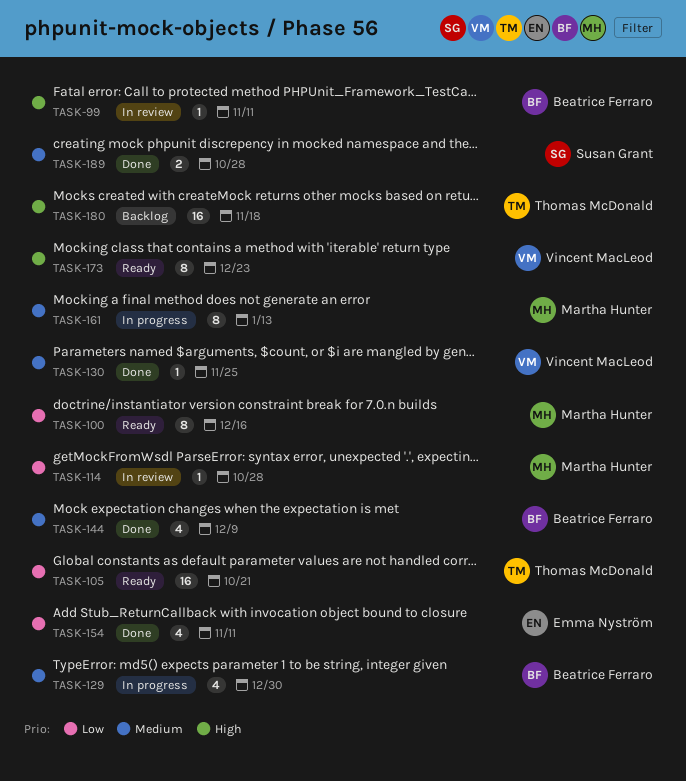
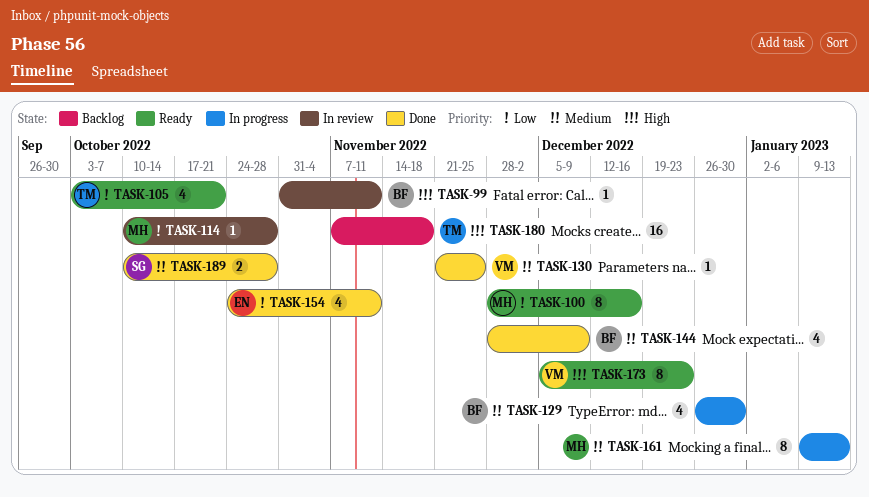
TASK-105, estimate: 16 -> 4

